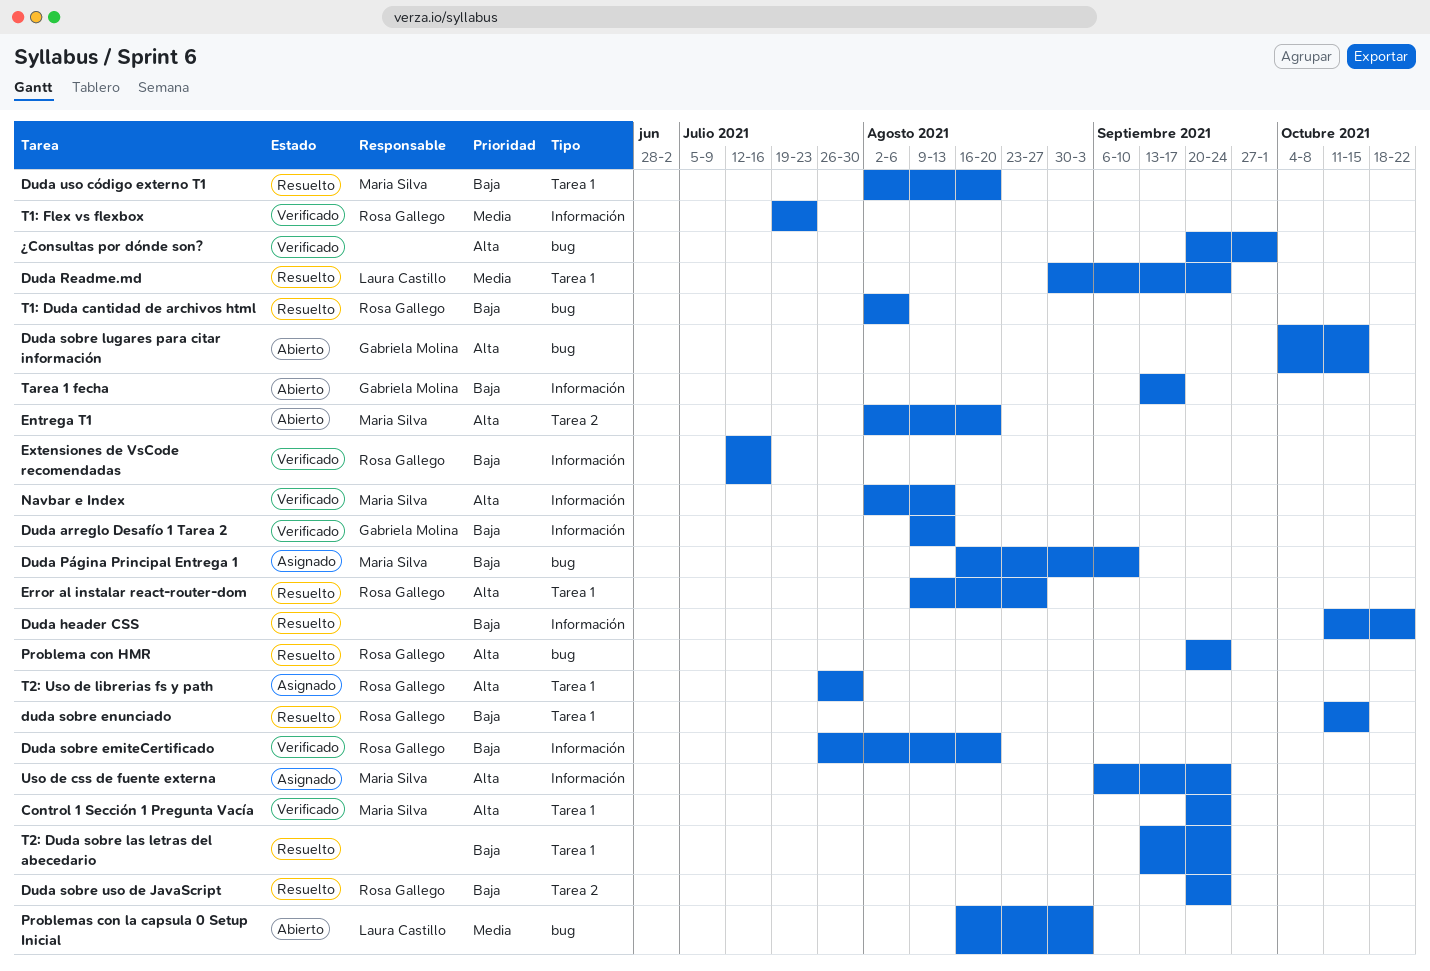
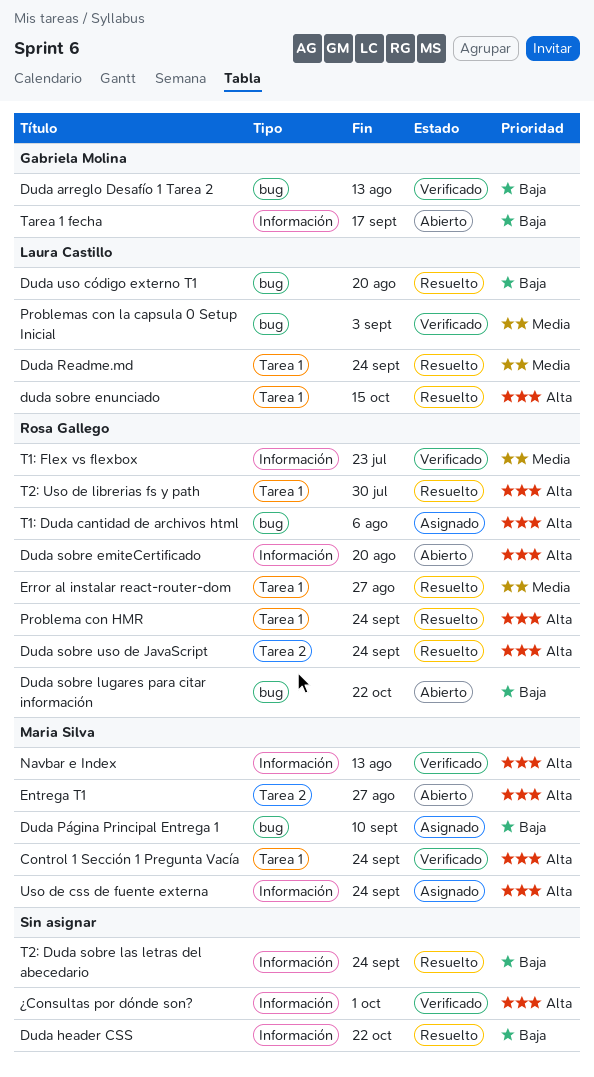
Duda arreglo Desafío 1 Tarea 2, label: Información -> bug
Duda sobre emiteCertificado, status: Verificado -> Abierto
Duda sobre emiteCertificado, priority: Baja -> Alta
duda sobre enunciado, owner: Rosa Gallego -> Laura Castillo
duda sobre enunciado, priority: Baja -> Alta
Duda sobre lugares para citar información, owner: Gabriela Molina -> Rosa Gallego
Duda sobre lugares para citar información, priority: Alta -> Baja
Duda sobre lugares para citar información, due: Oct 15 -> Oct 22
Duda sobre uso de JavaScript, priority: Baja -> Alta
Duda uso código externo T1, owner: Maria Silva -> Laura Castillo
Duda uso código externo T1, label: Tarea 1 -> bug
Entrega T1, due: Aug 20 -> Aug 27
Error al instalar react-router-dom, priority: Alta -> Media
Extensiones de VsCode recomendadas: present -> none
Problema con HMR, label: bug -> Tarea 1
Problemas con la capsula 0 Setup Inicial, status: Abierto -> Verificado
T1: Duda cantidad de archivos html, status: Resuelto -> Asignado
T1: Duda cantidad de archivos html, priority: Baja -> Alta
T2: Duda sobre las letras del abecedario, label: Tarea 1 -> Información
T2: Uso de librerias fs y path, status: Asignado -> Resuelto
¿Consultas por dónde son?, label: bug -> Información

